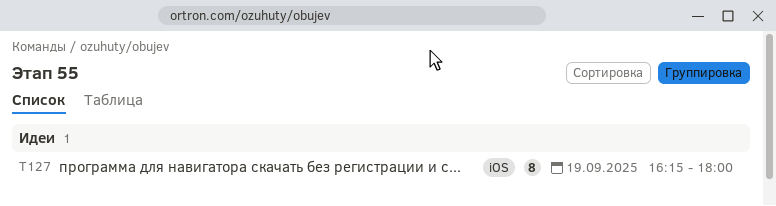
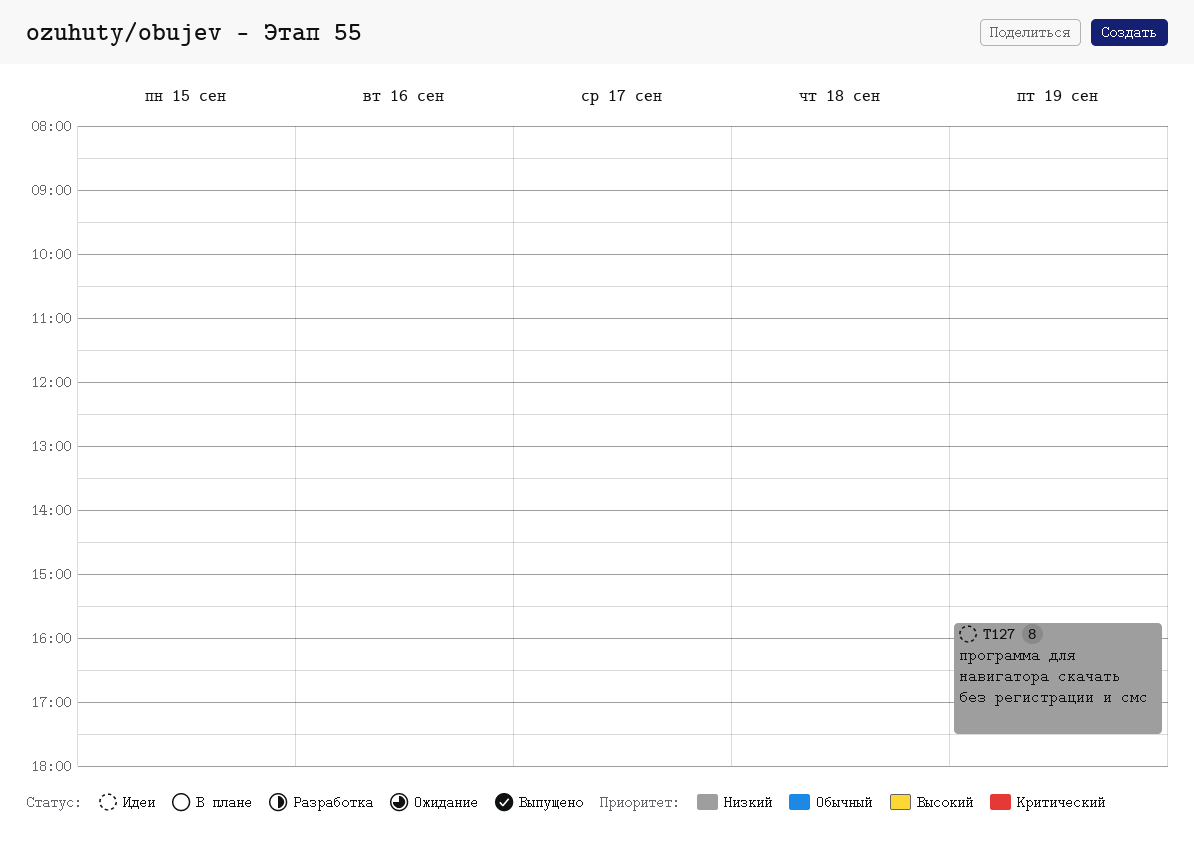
T127, begins: 16:15 -> 15:45
T127, ends: 18:00 -> 17:30

